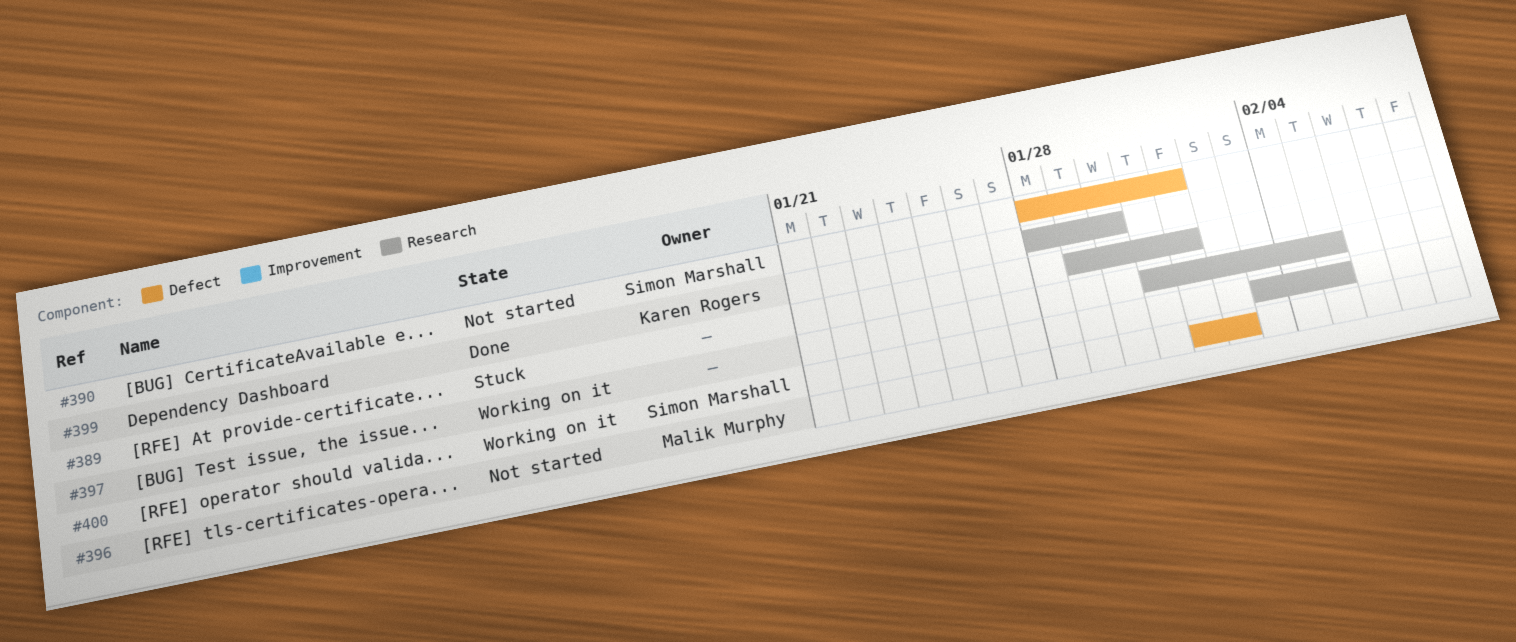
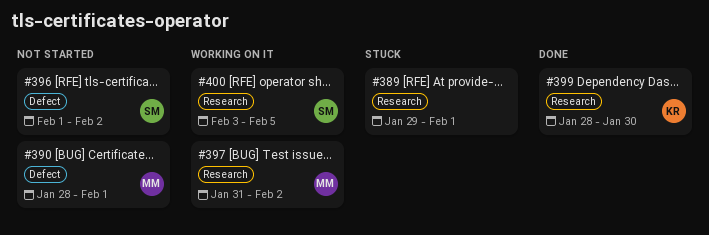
#390, owner: Simon Marshall -> Malik Murphy
#396, owner: Malik Murphy -> Simon Marshall
#397, owner: none -> Malik Murphy
#397, due: Feb 5 -> Feb 2

